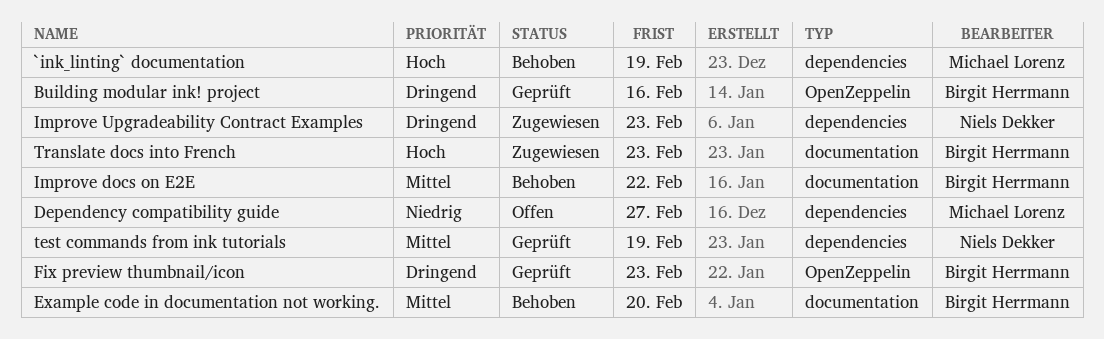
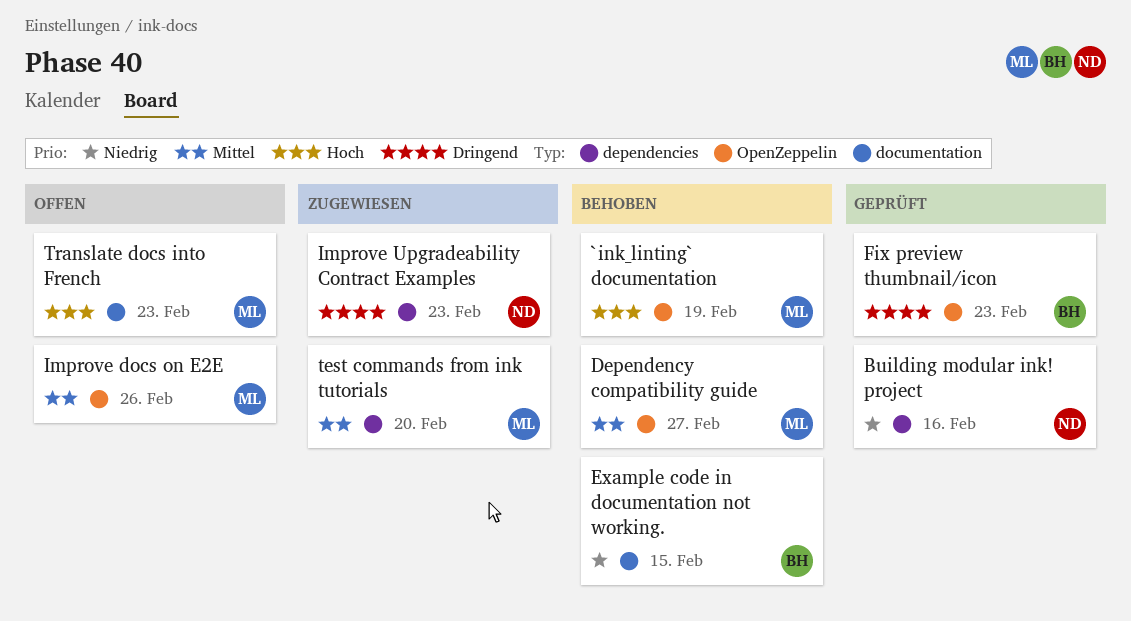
`ink_linting` documentation, label: dependencies -> OpenZeppelin
Building modular ink! project, owner: Birgit Herrmann -> Niels Dekker
Building modular ink! project, priority: Dringend -> Niedrig
Building modular ink! project, label: OpenZeppelin -> dependencies
Dependency compatibility guide, status: Offen -> Behoben
Dependency compatibility guide, priority: Niedrig -> Mittel
Dependency compatibility guide, label: dependencies -> OpenZeppelin
Example code in documentation not working., priority: Mittel -> Niedrig
Example code in documentation not working., due: Feb 20 -> Feb 15
Improve docs on E2E, status: Behoben -> Offen
Improve docs on E2E, owner: Birgit Herrmann -> Michael Lorenz
Improve docs on E2E, label: documentation -> OpenZeppelin
Improve docs on E2E, due: Feb 22 -> Feb 26
test commands from ink tutorials, status: Geprüft -> Zugewiesen
test commands from ink tutorials, owner: Niels Dekker -> Michael Lorenz
test commands from ink tutorials, due: Feb 19 -> Feb 20
Translate docs into French, status: Zugewiesen -> Offen
Translate docs into French, owner: Birgit Herrmann -> Michael Lorenz

